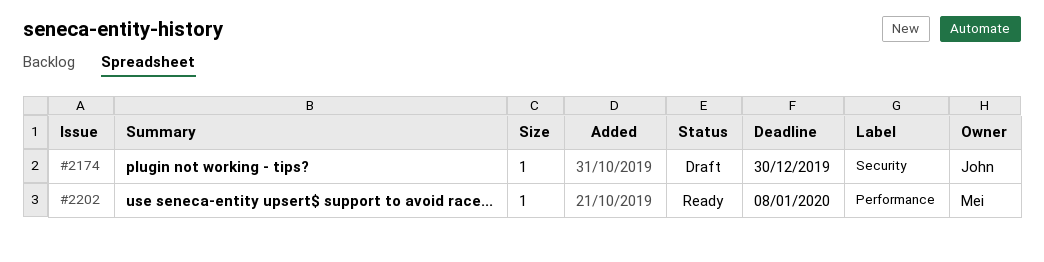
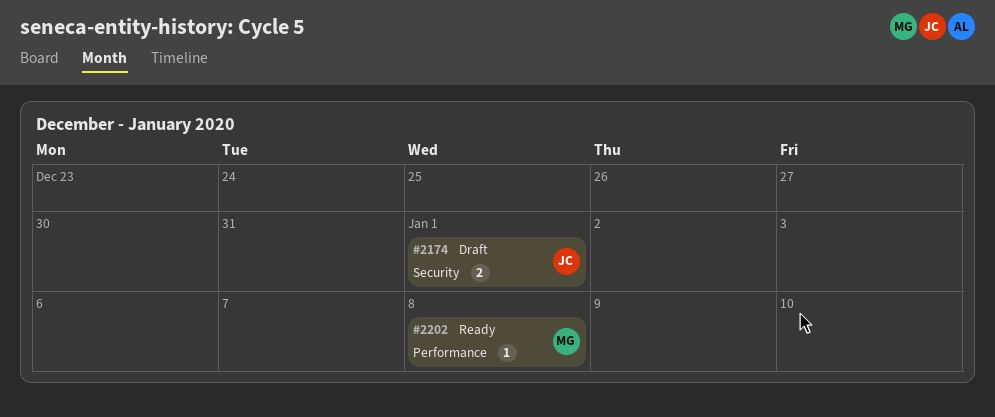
#2174, estimate: 1 -> 2
#2174, due: Dec 30 -> Jan 1

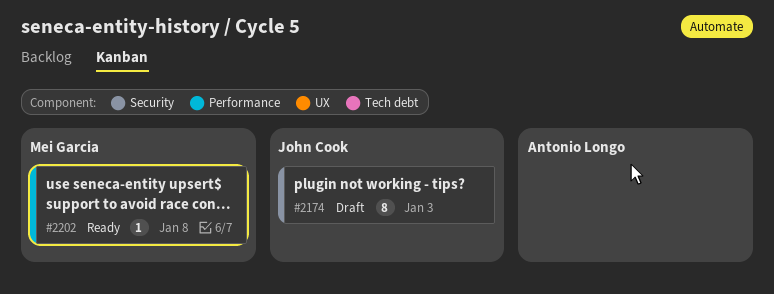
#2174, estimate: 2 -> 8
#2174, due: Jan 1 -> Jan 3

